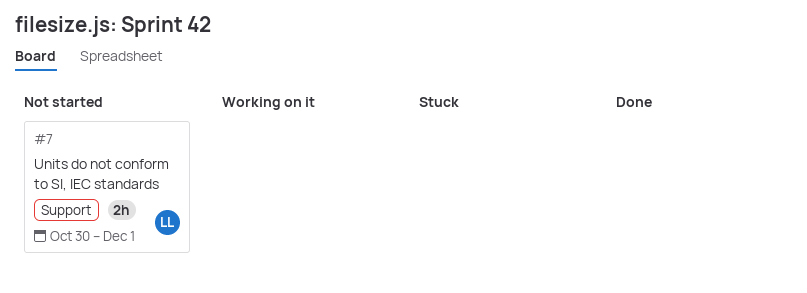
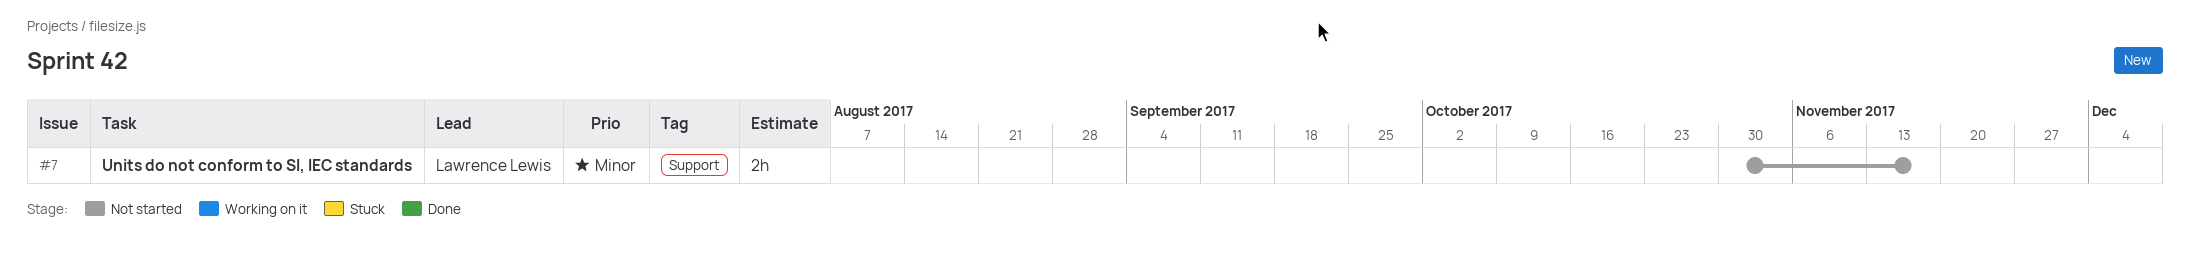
#7, due: Dec 1 -> Nov 17

